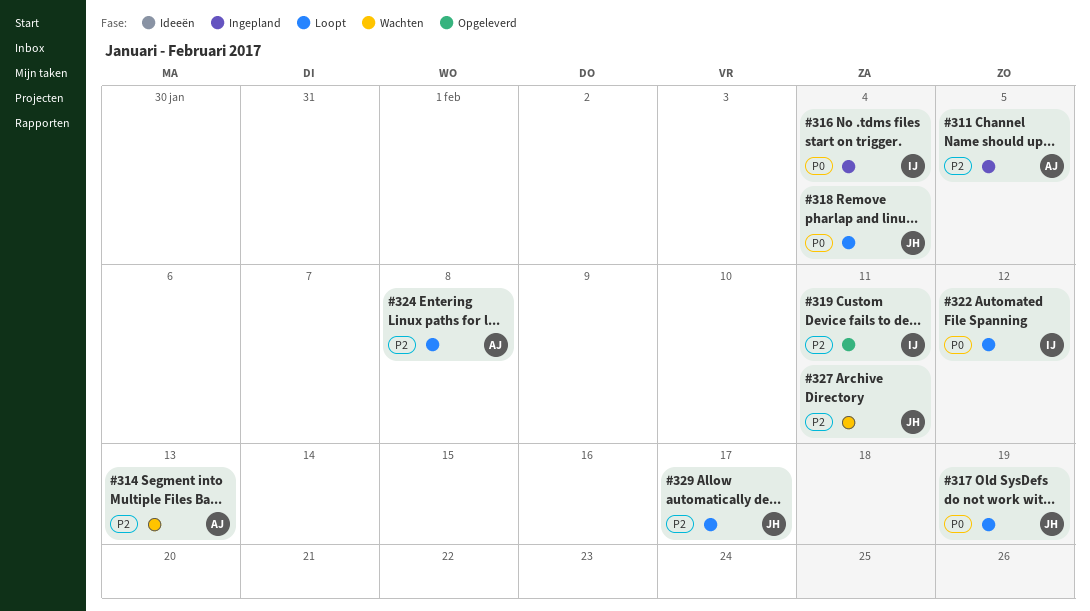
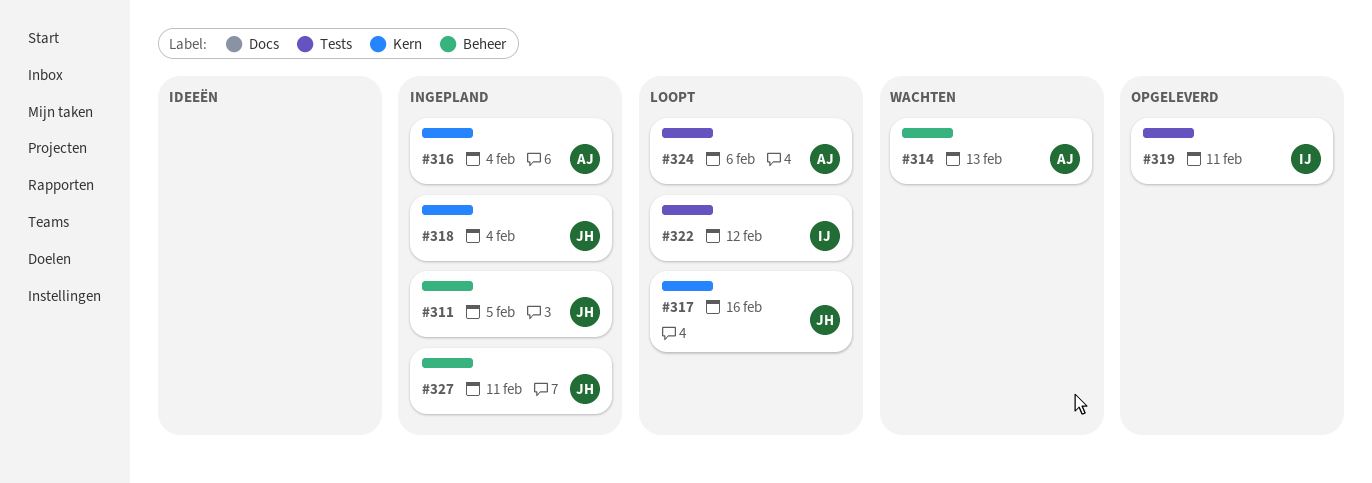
#311, owner: AJ -> JH
#316, owner: IJ -> AJ
#317, due: Feb 19 -> Feb 16
#318, status: Loopt -> Ingepland
#324, due: Feb 8 -> Feb 6
#327, status: Wachten -> Ingepland
#329: present -> none

